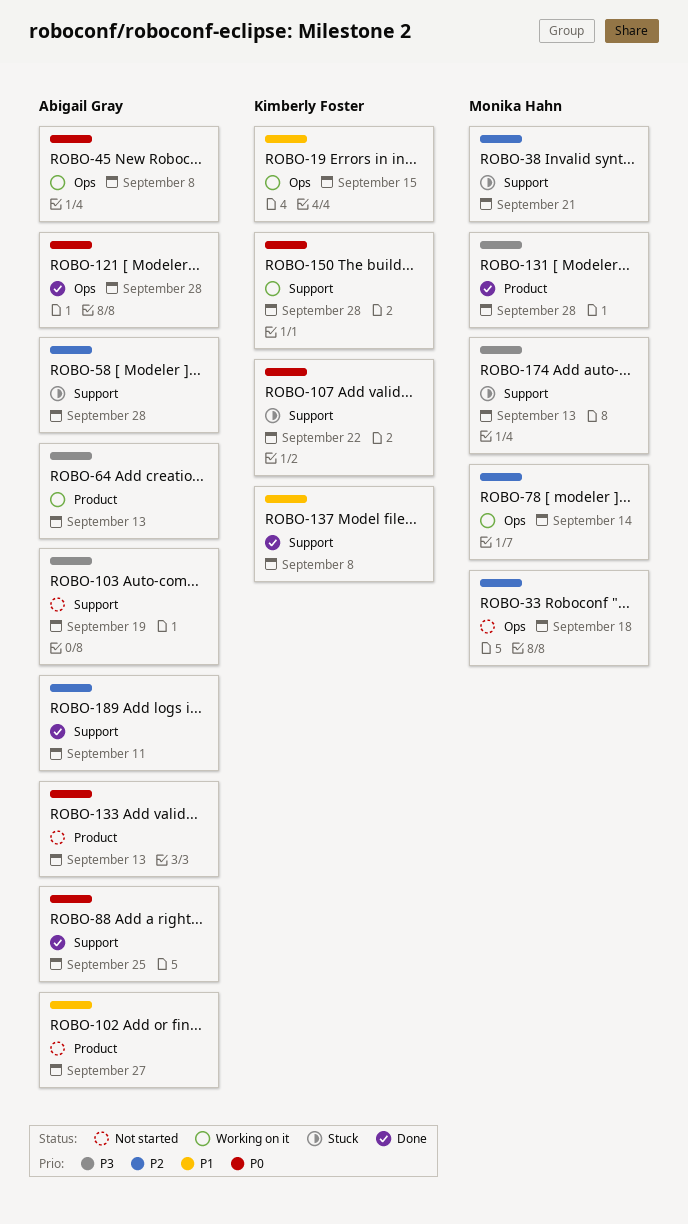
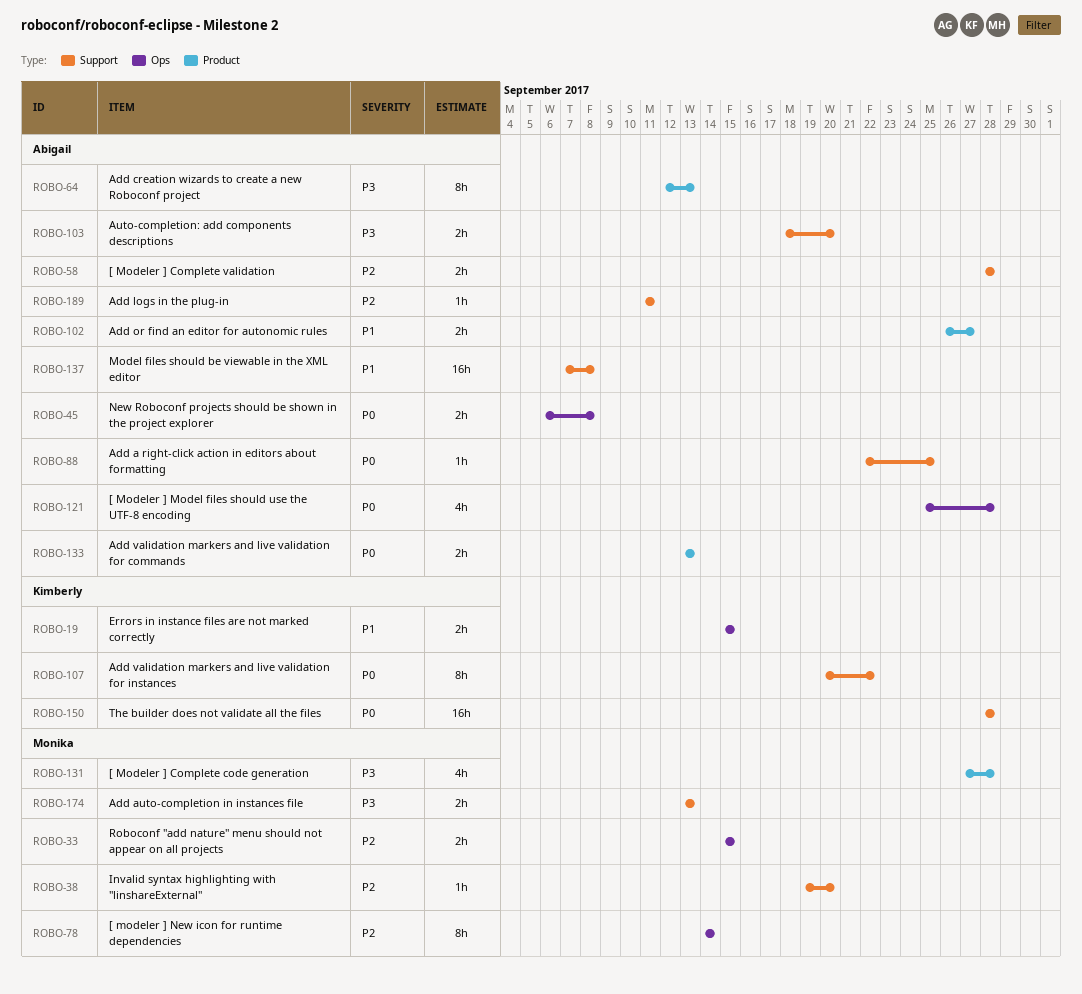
ROBO-33, due: Sep 18 -> Sep 15
ROBO-38, due: Sep 21 -> Sep 20
ROBO-103, due: Sep 19 -> Sep 20
ROBO-137, owner: Kimberly Foster -> Abigail Gray

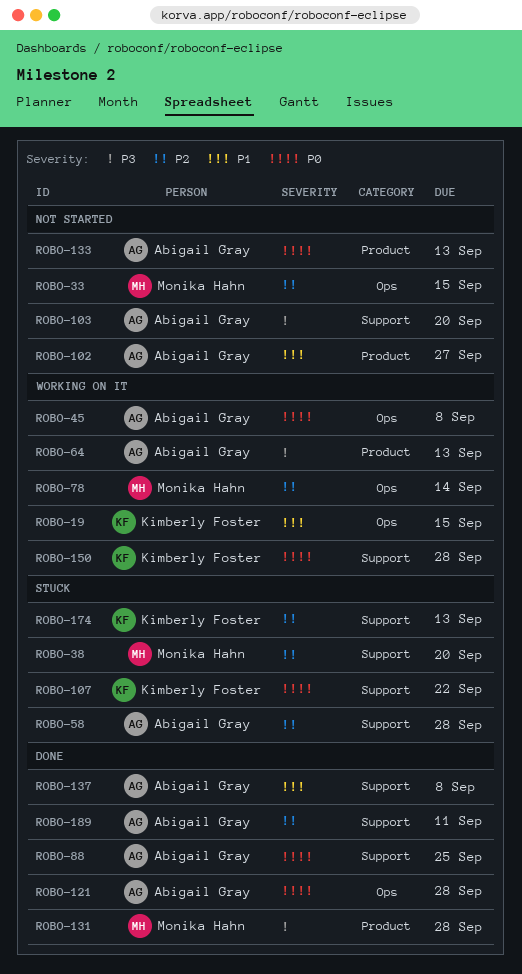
ROBO-174, owner: Monika Hahn -> Kimberly Foster
ROBO-174, priority: P3 -> P2

